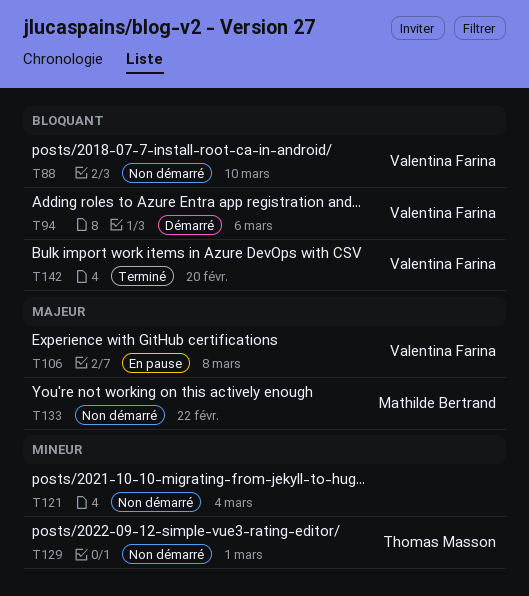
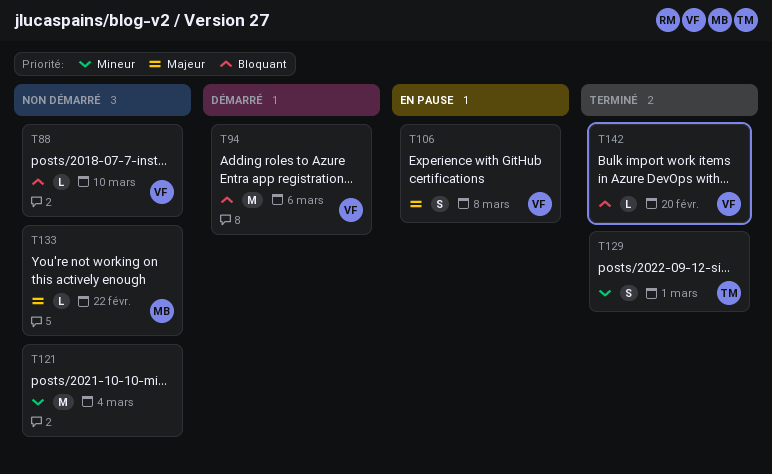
T129, status: Non démarré -> Terminé

